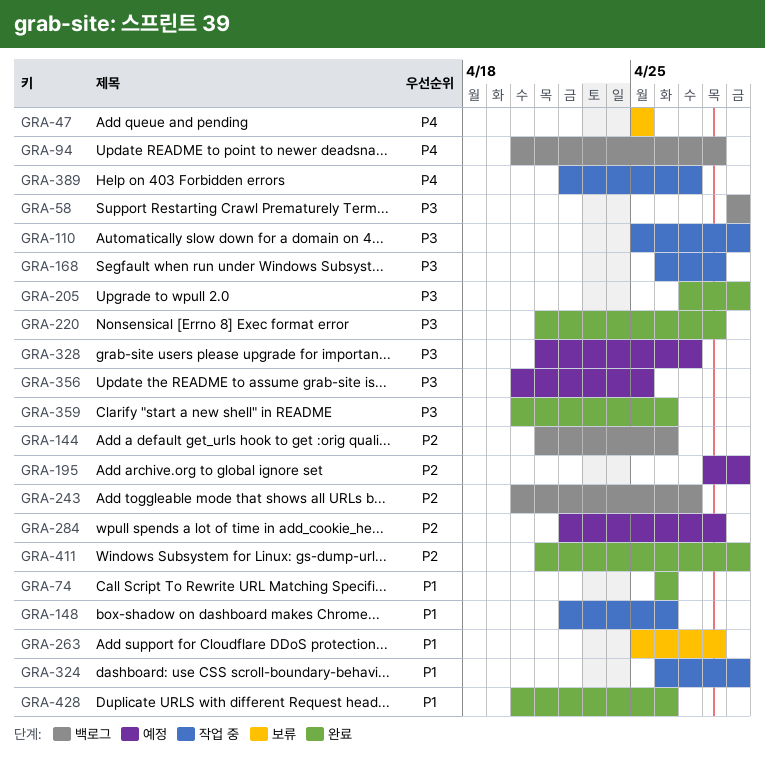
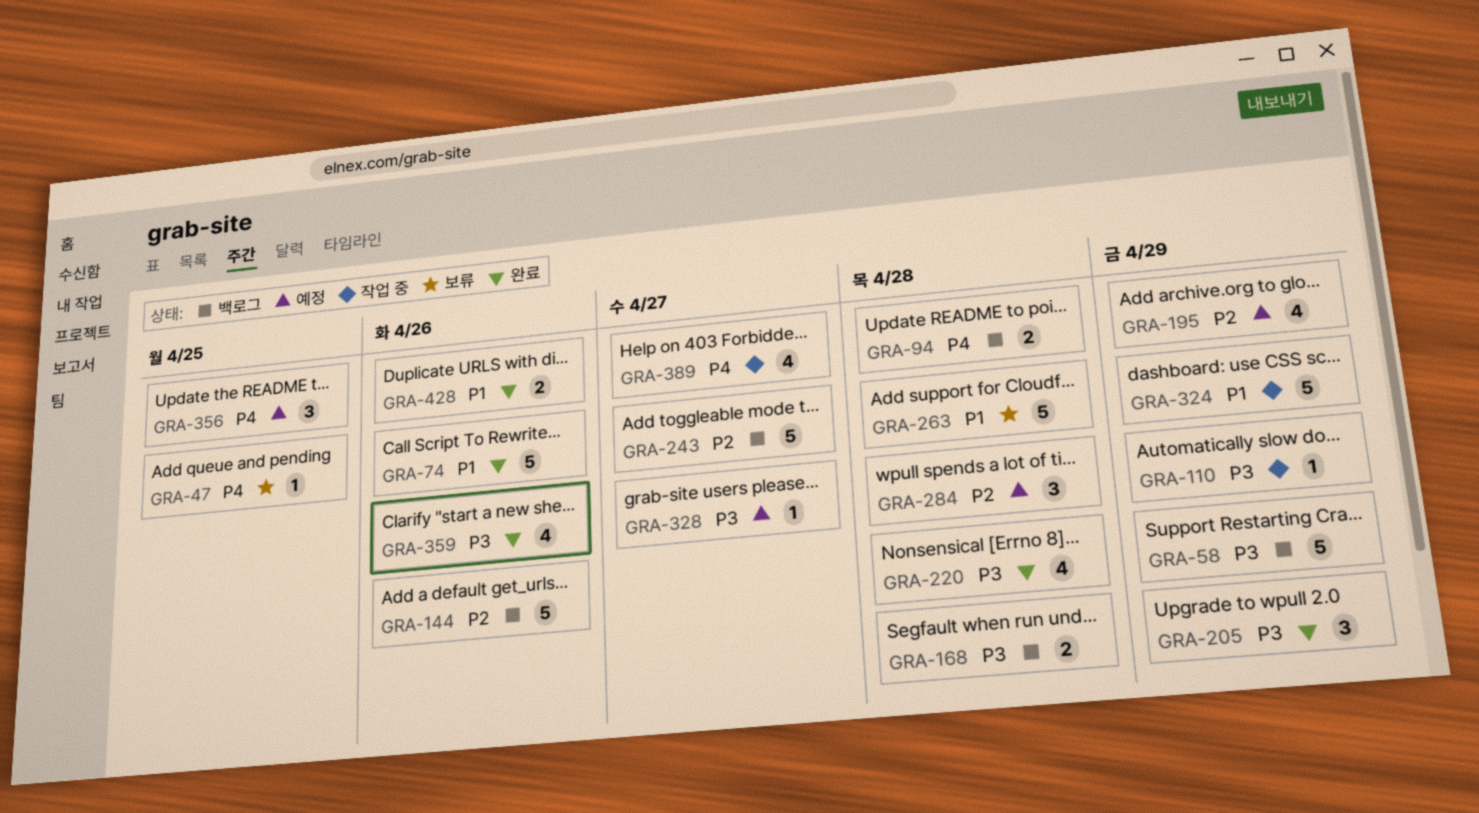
GRA-148: present -> none
GRA-168, status: 작업 중 -> 백로그
GRA-356, priority: P3 -> P4
GRA-411: present -> none

